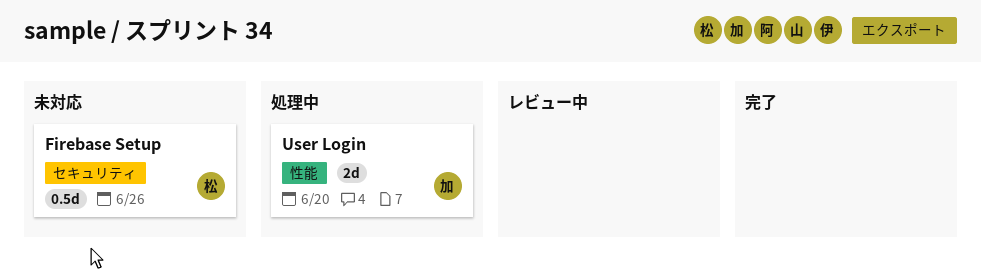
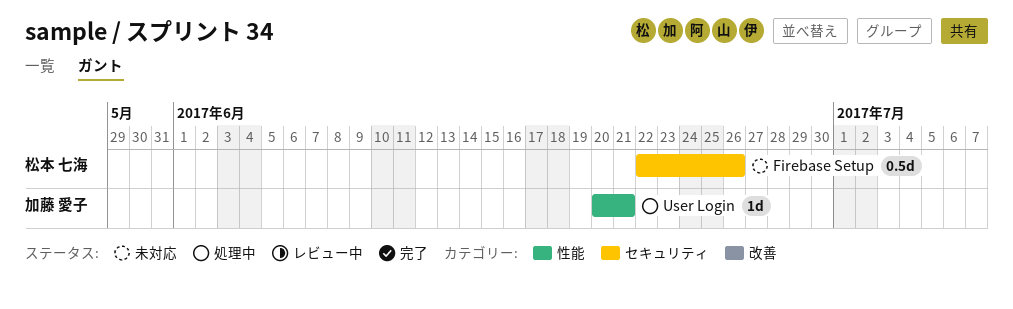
User Login, estimate: 2d -> 1d
User Login, due: Jun 20 -> Jun 21

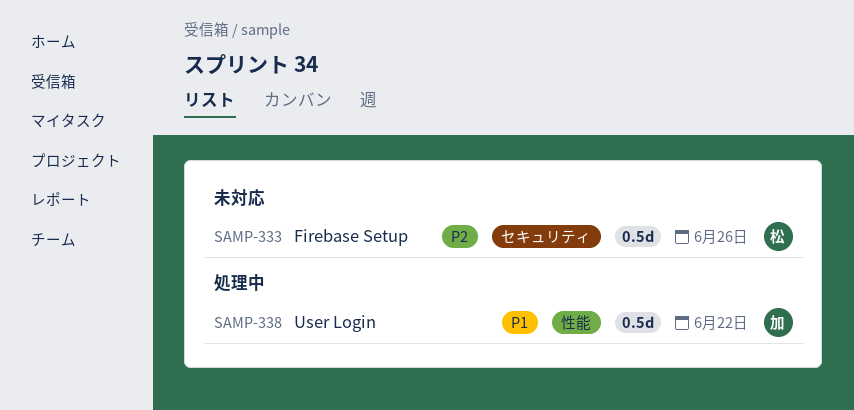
User Login, estimate: 1d -> 0.5d
User Login, due: Jun 21 -> Jun 22

